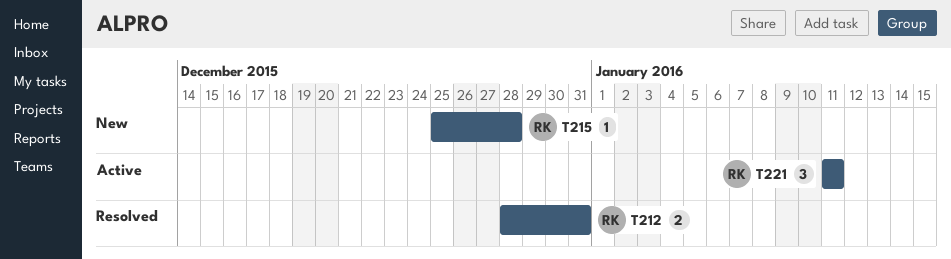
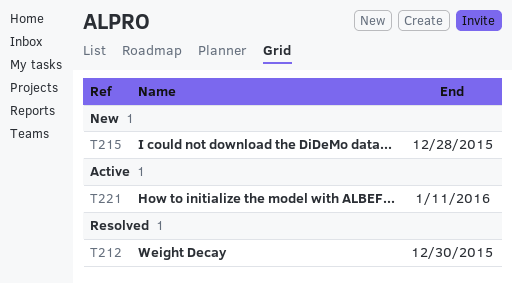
T212, due: Dec 31 -> Dec 30

